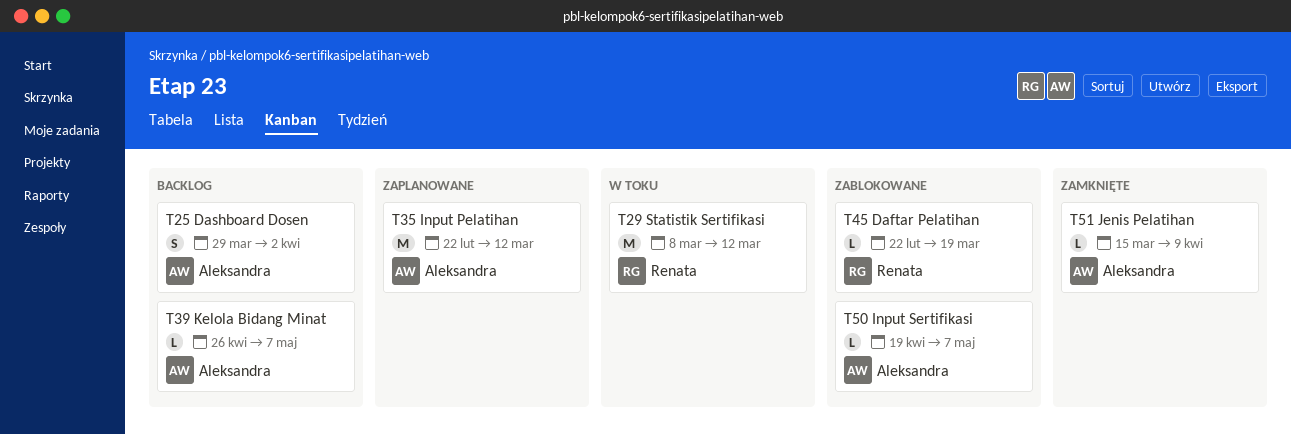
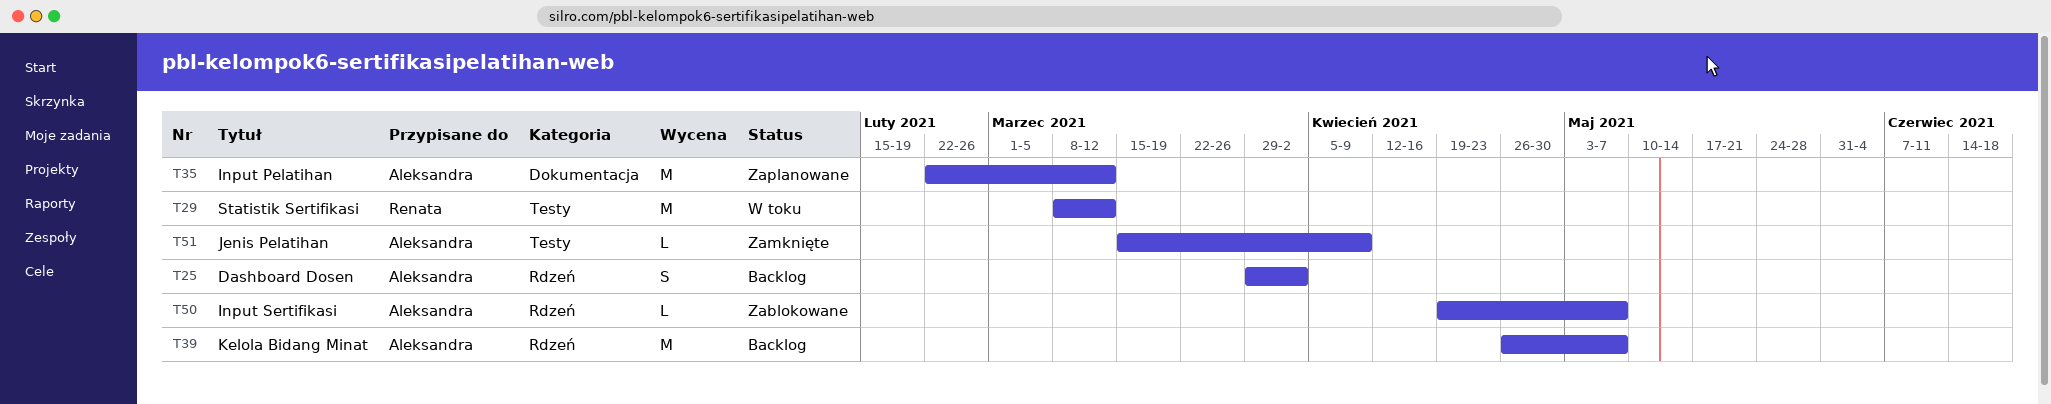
T39, estimate: L -> M
T45: present -> none

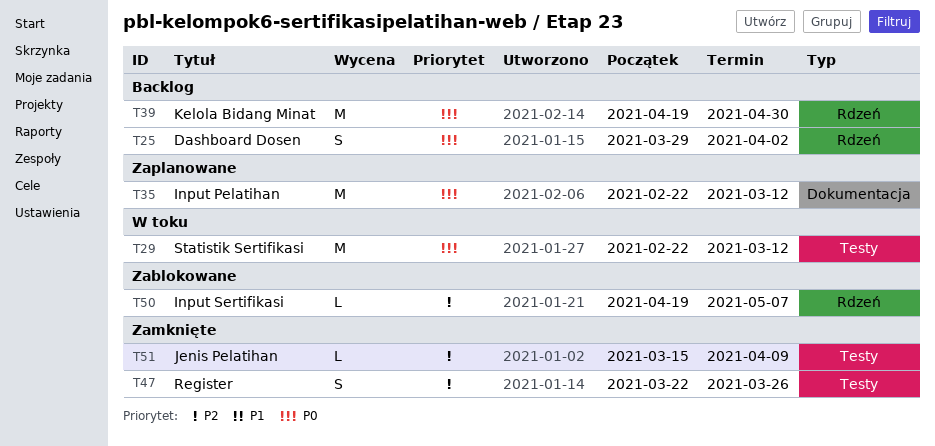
T29, start: Mar 8 -> Feb 22
T39, start: Apr 26 -> Apr 19
T39, due: May 7 -> Apr 30
T47: none -> present

